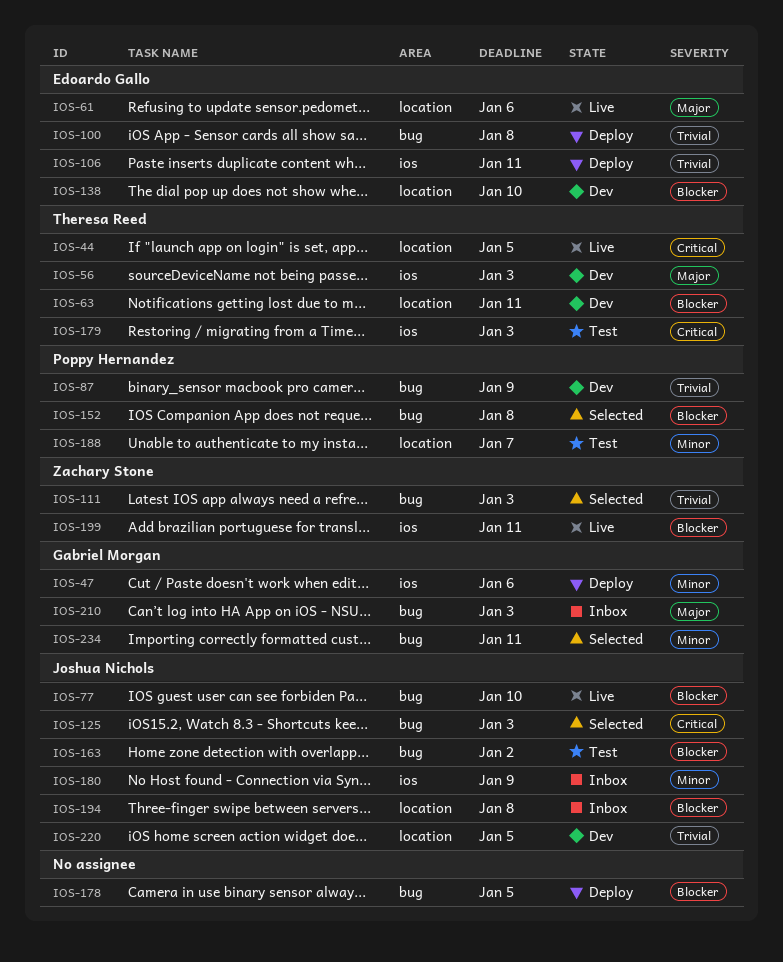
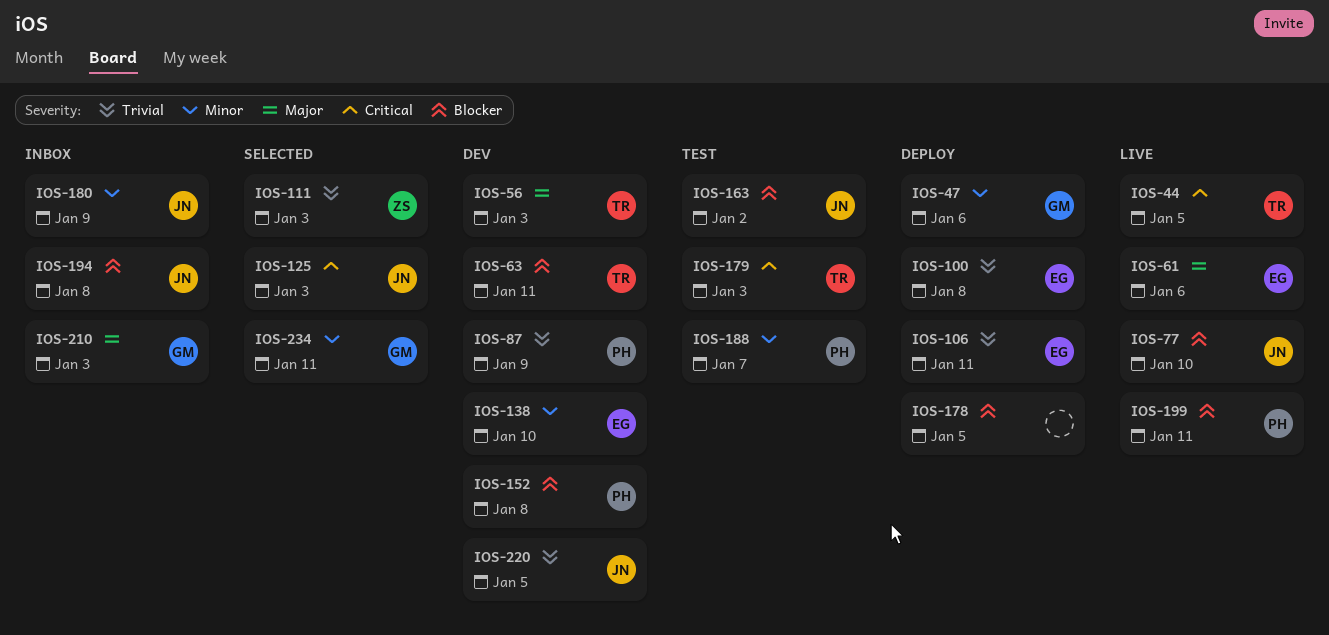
IOS-138, priority: Blocker -> Minor
IOS-152, status: Selected -> Dev
IOS-199, owner: Zachary Stone -> Poppy Hernandez

